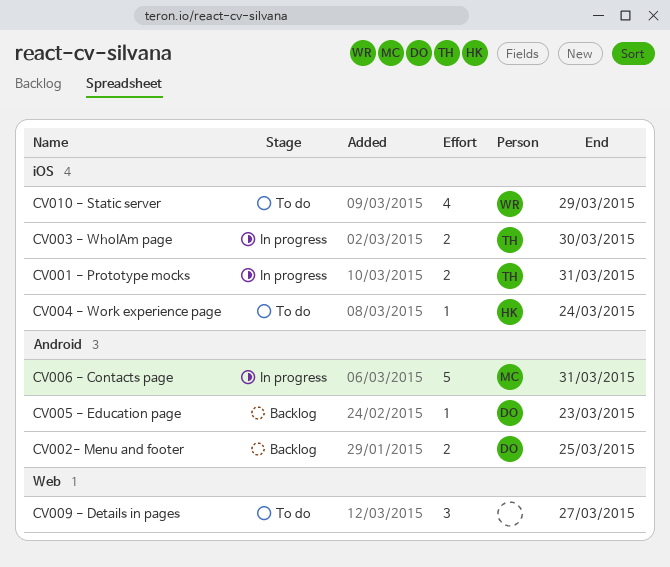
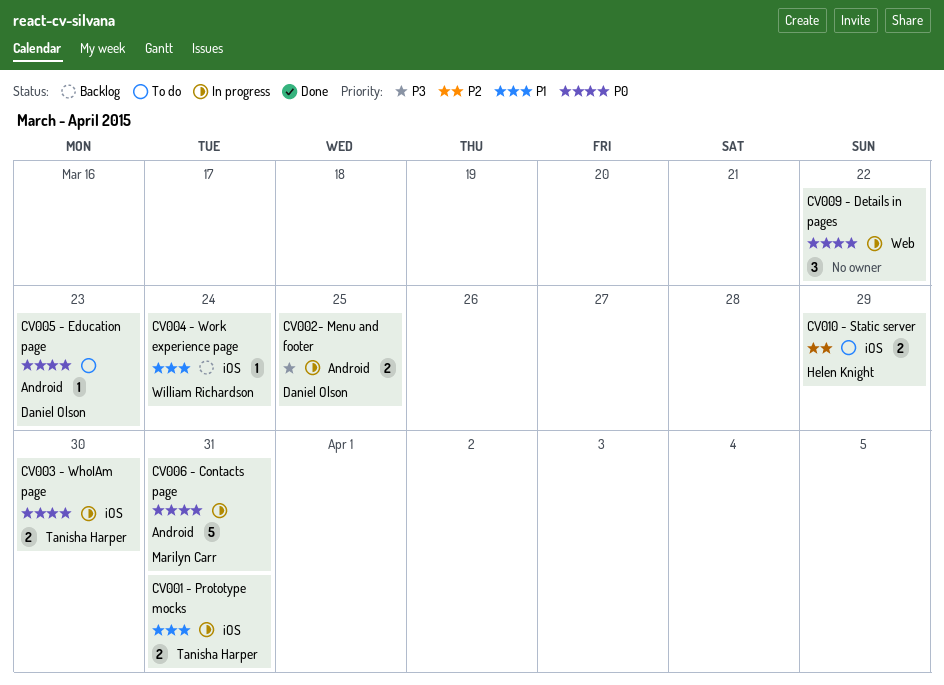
CV002- Menu and footer, status: Backlog -> In progress
CV004 - Work experience page, status: To do -> Backlog
CV004 - Work experience page, owner: Helen Knight -> William Richardson
CV005 - Education page, status: Backlog -> To do
CV009 - Details in pages, status: To do -> In progress
CV009 - Details in pages, due: Mar 27 -> Mar 22
CV010 - Static server, owner: William Richardson -> Helen Knight
CV010 - Static server, estimate: 4 -> 2

